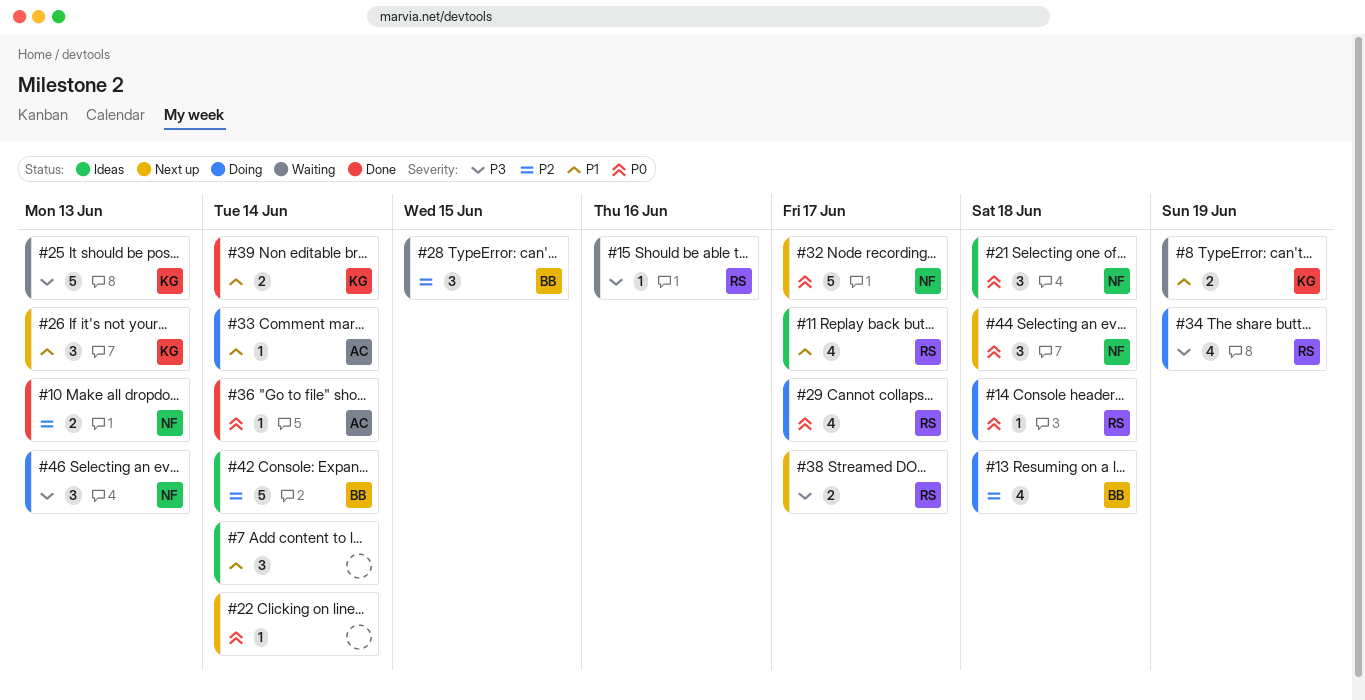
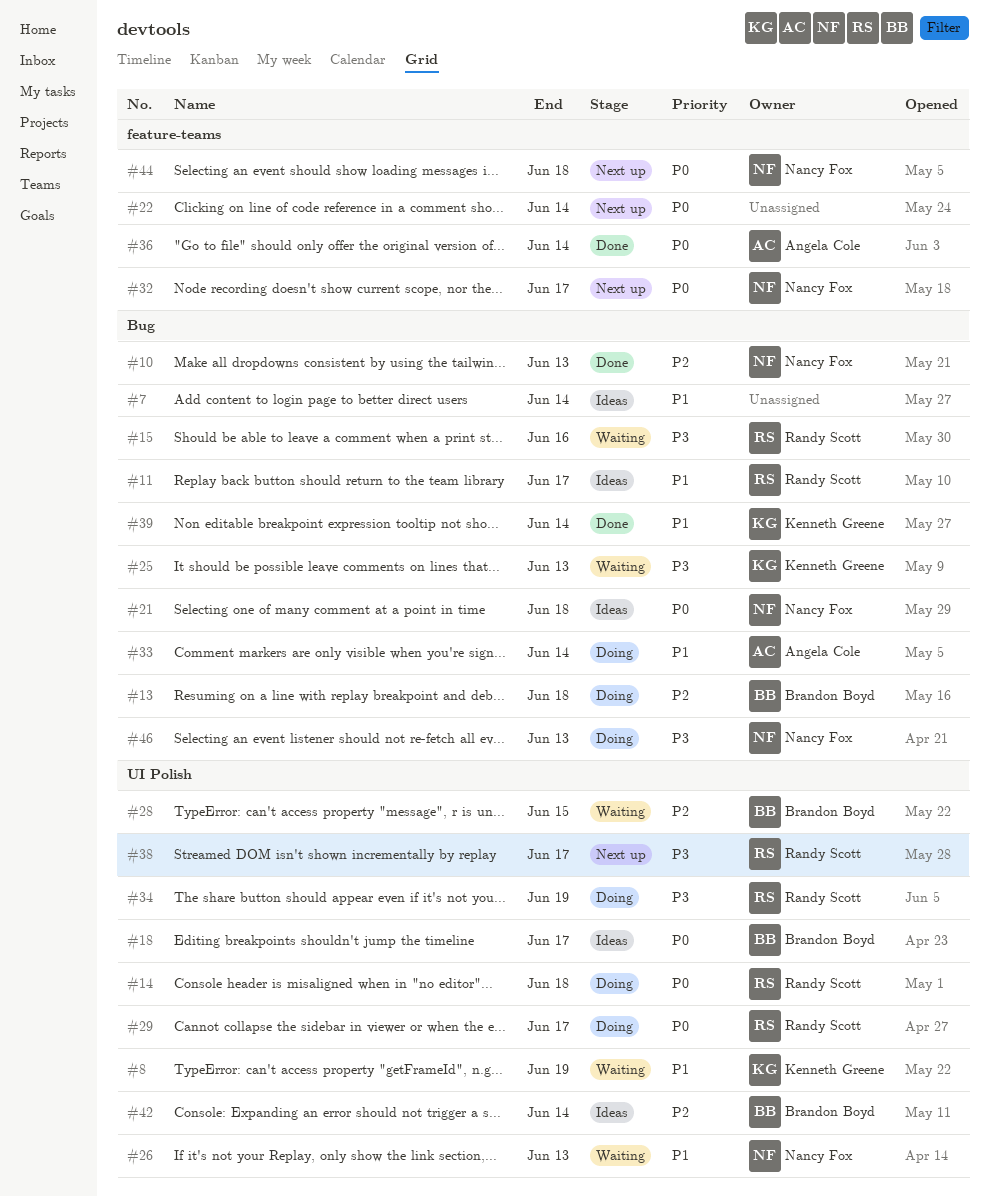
#18: none -> present
#26, status: Next up -> Waiting
#26, owner: Kenneth Greene -> Nancy Fox

